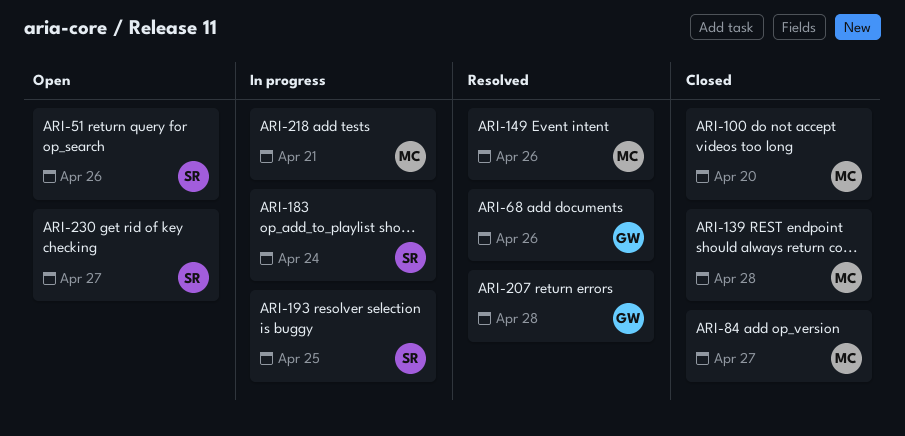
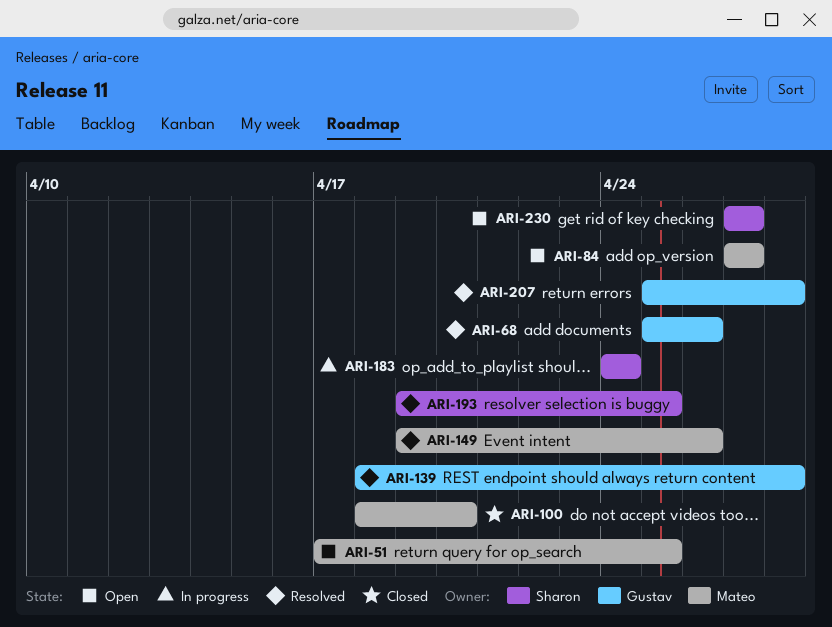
ARI-51, owner: Sharon -> Mateo
ARI-51, due: Apr 26 -> Apr 25
ARI-84, status: Closed -> Open
ARI-139, status: Closed -> Resolved
ARI-139, owner: Mateo -> Gustav
ARI-193, status: In progress -> Resolved
ARI-218: present -> none

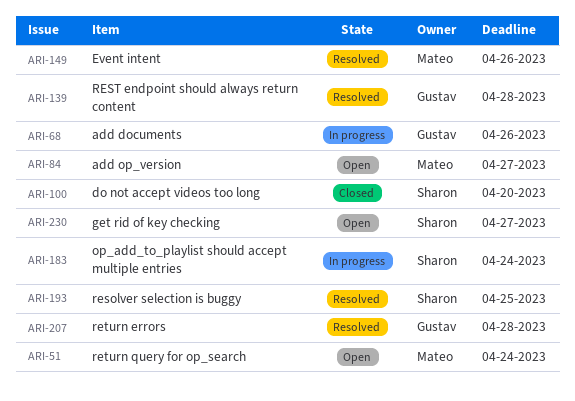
ARI-51, due: Apr 25 -> Apr 24
ARI-68, status: Resolved -> In progress
ARI-100, owner: Mateo -> Sharon

